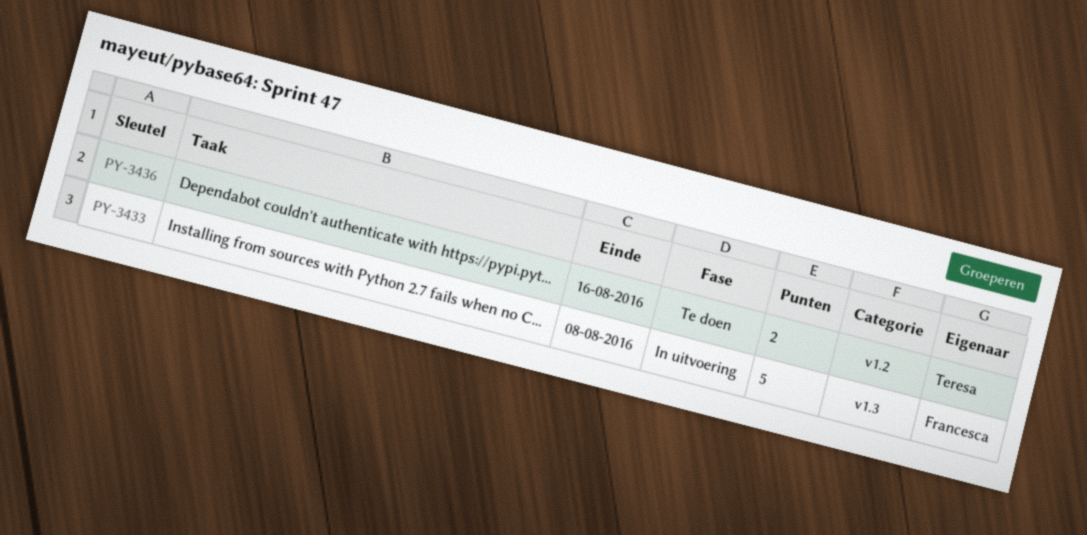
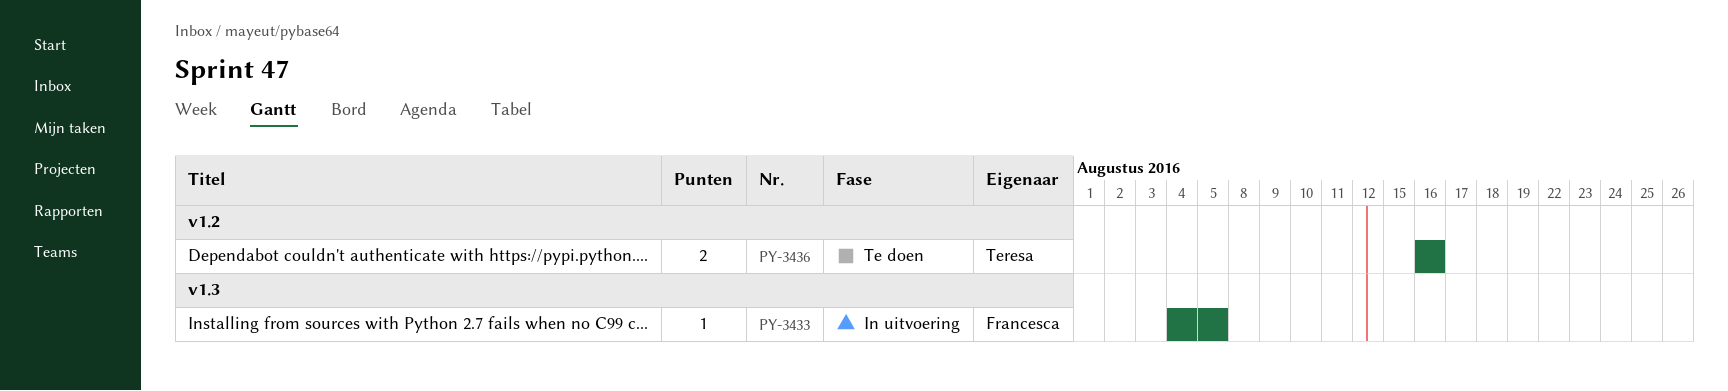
PY-3433, estimate: 5 -> 1
PY-3433, due: Aug 8 -> Aug 5

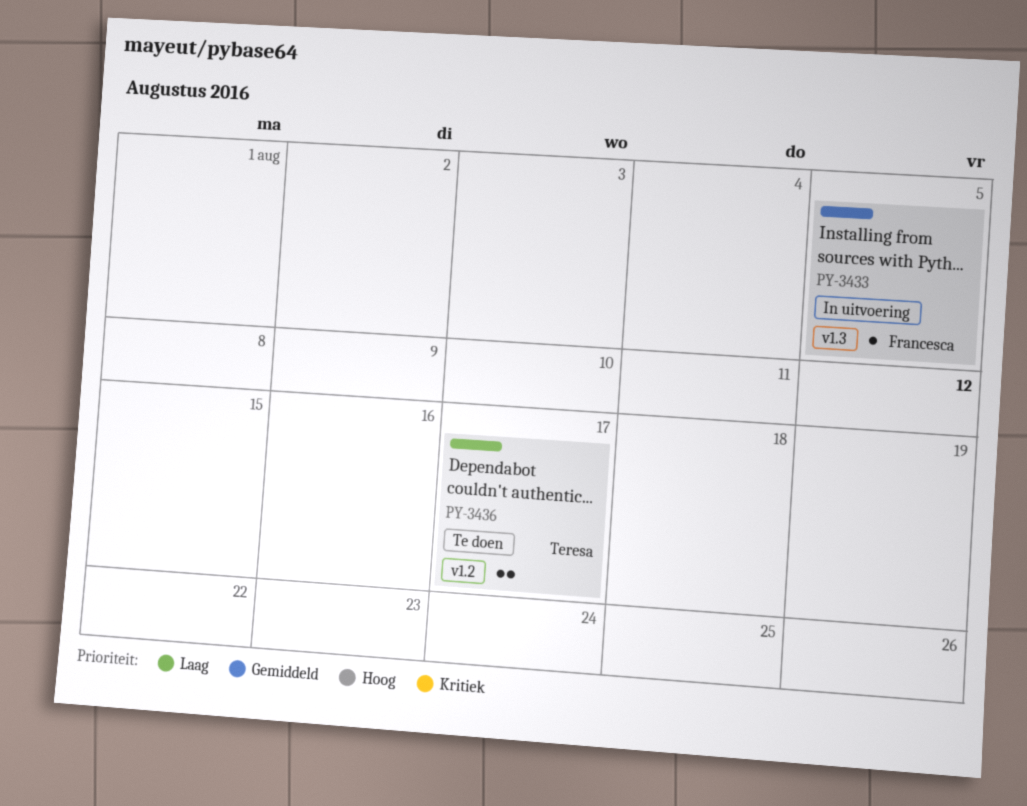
PY-3436, due: Aug 16 -> Aug 17

